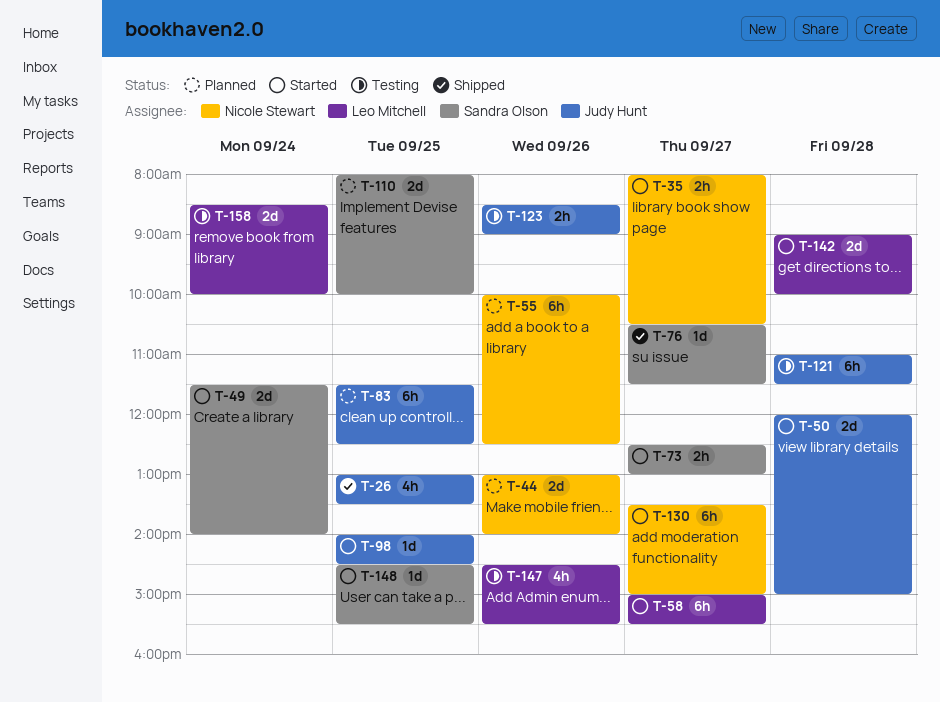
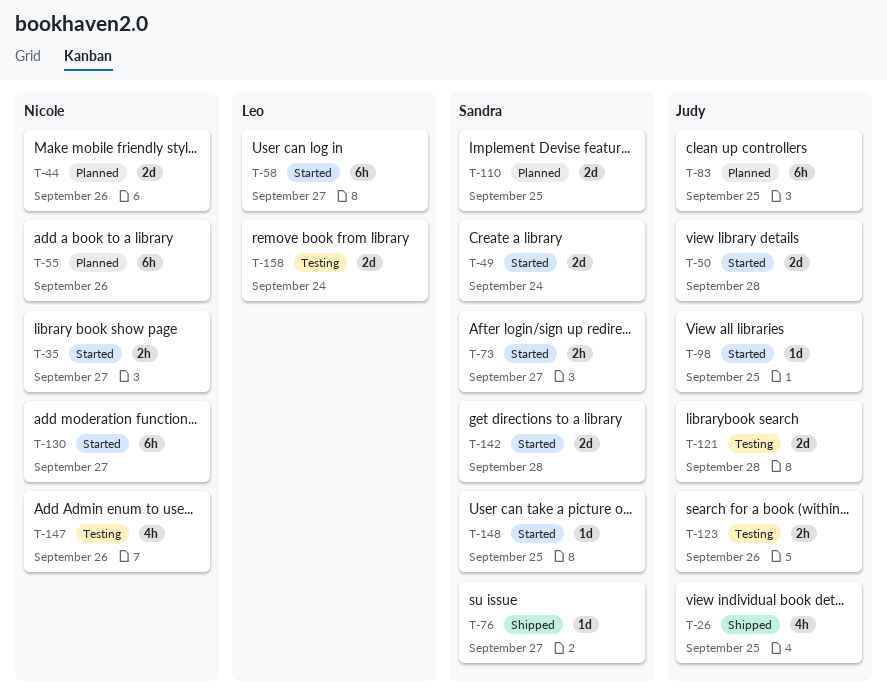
T-121, estimate: 6h -> 2d
T-142, owner: Leo Mitchell -> Sandra Olson
T-147, owner: Leo Mitchell -> Nicole Stewart

